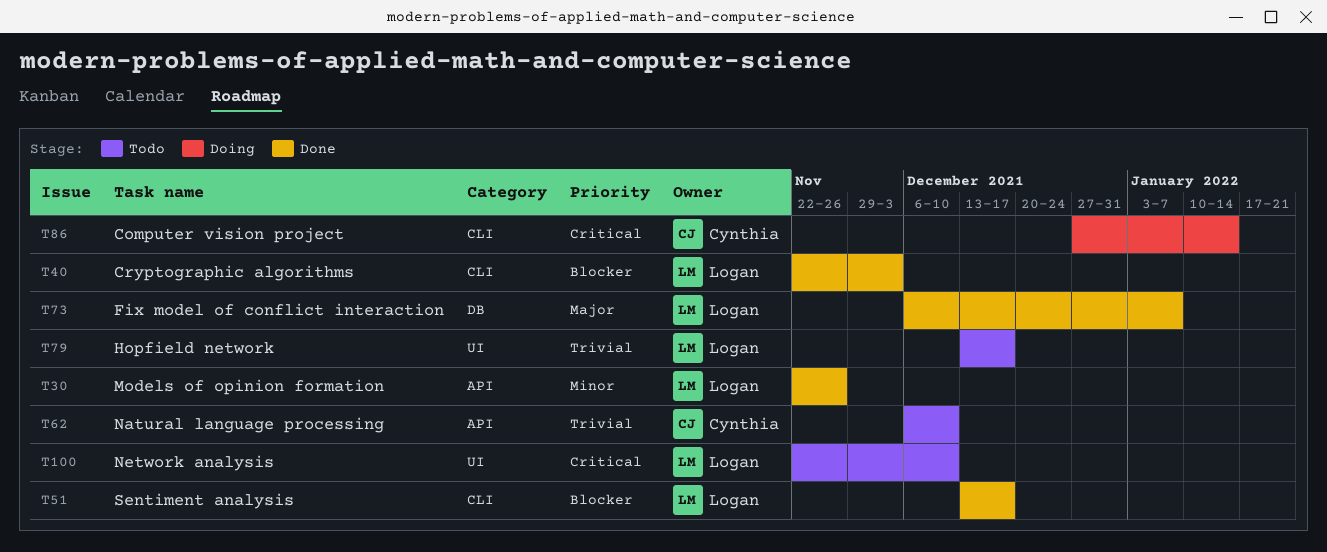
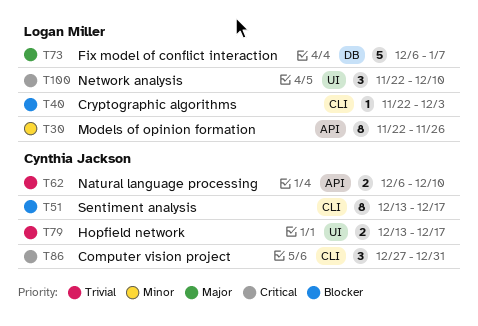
T51, owner: Logan Miller -> Cynthia Jackson
T79, owner: Logan Miller -> Cynthia Jackson
T86, due: Jan 14 -> Dec 31

